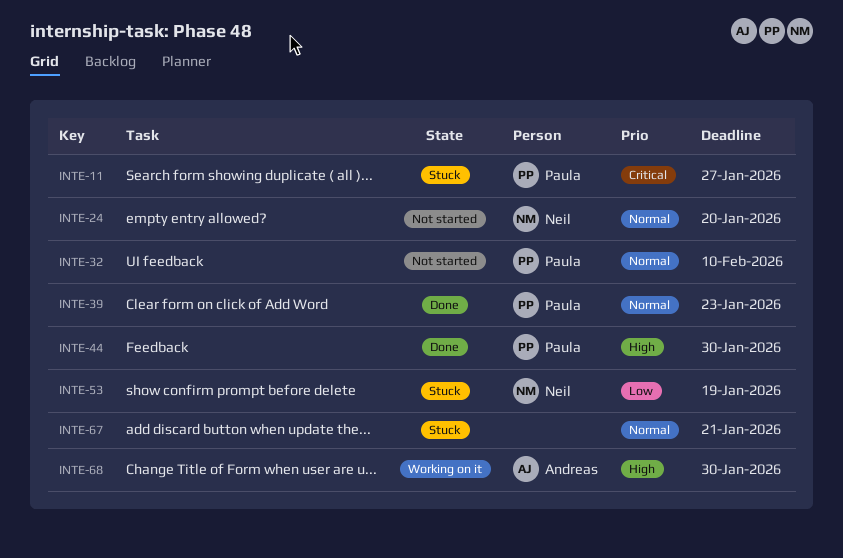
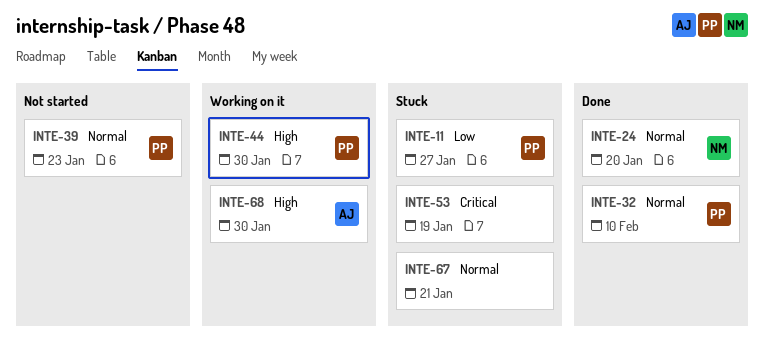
INTE-11, priority: Critical -> Low
INTE-24, status: Not started -> Done
INTE-32, status: Not started -> Done
INTE-39, status: Done -> Not started
INTE-44, status: Done -> Working on it
INTE-53, owner: Neil -> none
INTE-53, priority: Low -> Critical

